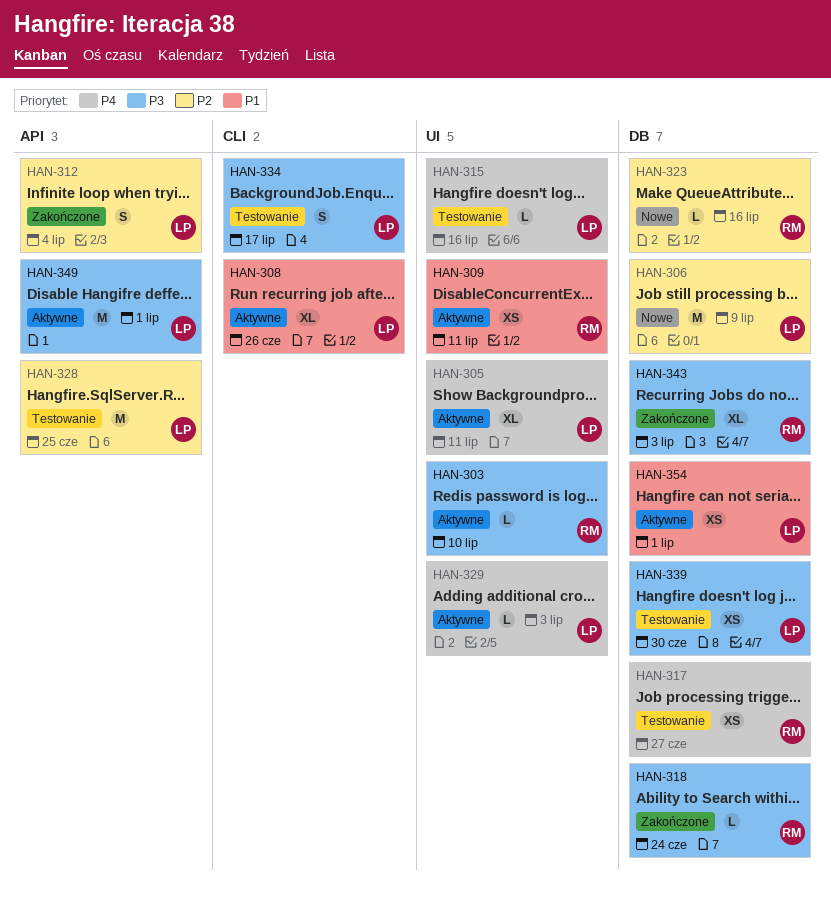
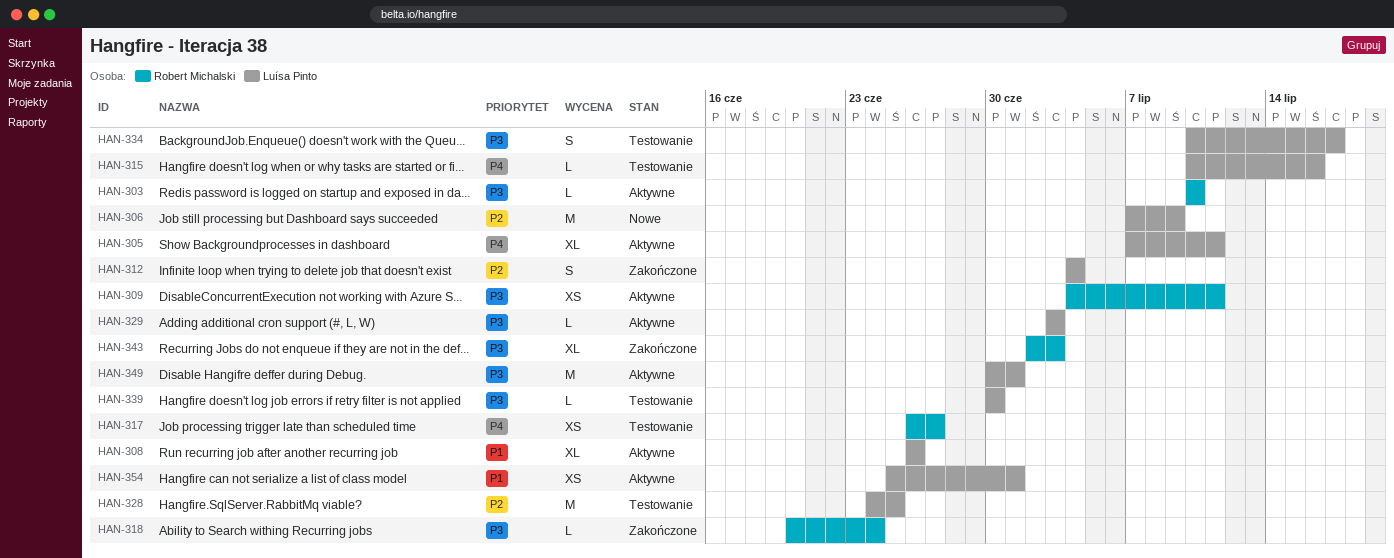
HAN-309, priority: P1 -> P3
HAN-323: present -> none
HAN-329, priority: P4 -> P3
HAN-339, estimate: XS -> L

